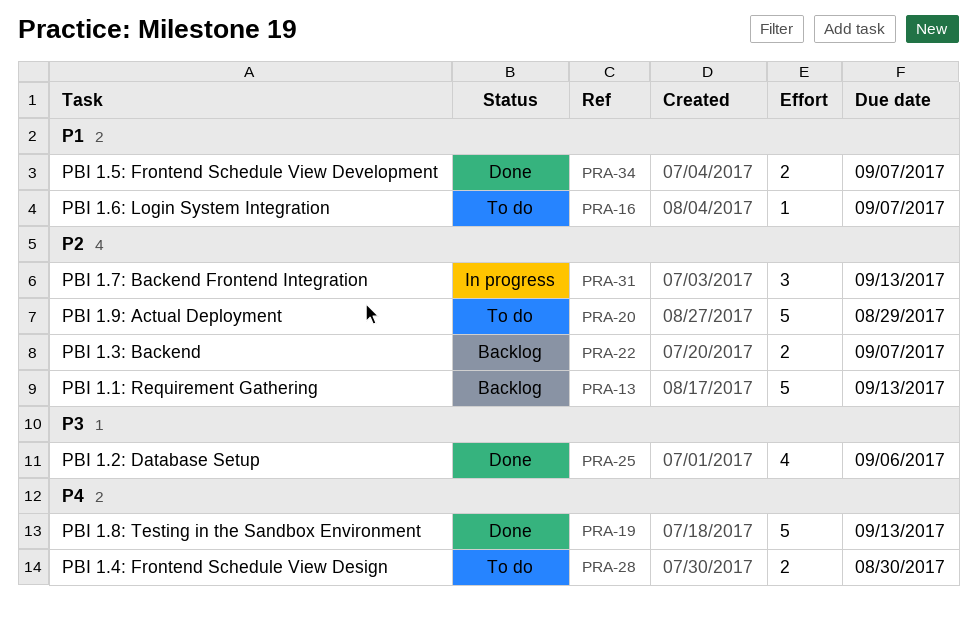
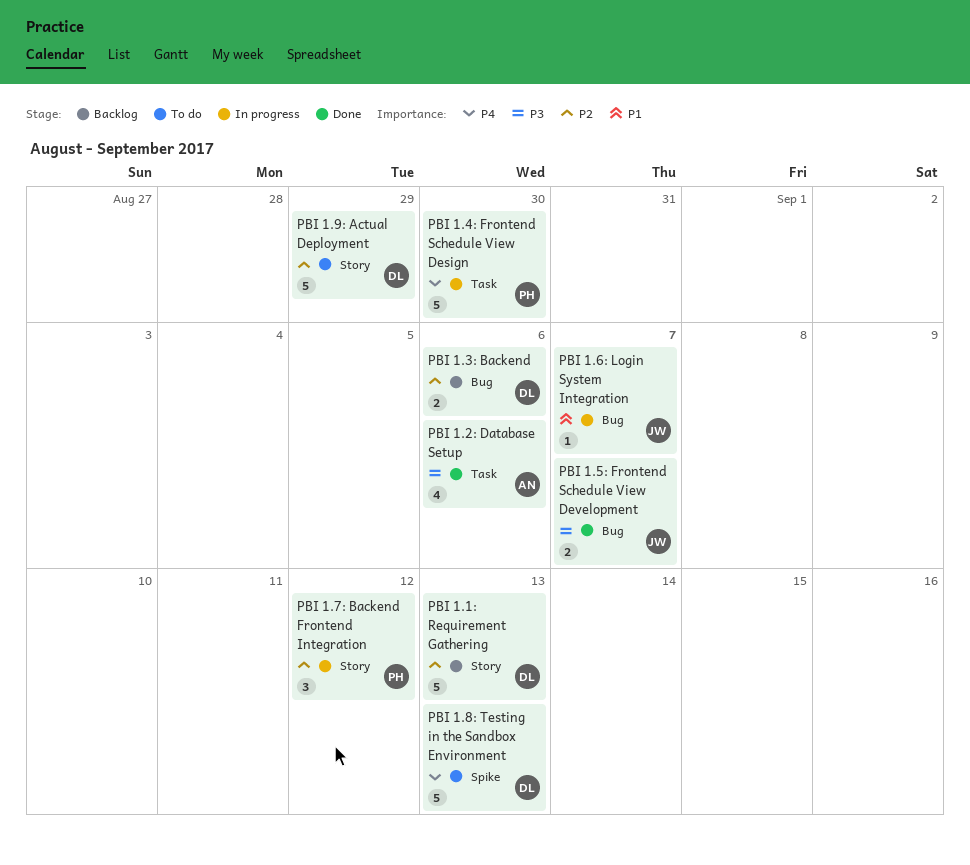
PBI 1.3: Backend, due: Sep 7 -> Sep 6
PBI 1.4: Frontend Schedule View Design, status: To do -> In progress
PBI 1.4: Frontend Schedule View Design, estimate: 2 -> 5
PBI 1.5: Frontend Schedule View Development, priority: P1 -> P3
PBI 1.6: Login System Integration, status: To do -> In progress
PBI 1.7: Backend Frontend Integration, due: Sep 13 -> Sep 12
PBI 1.8: Testing in the Sandbox Environment, status: Done -> To do

